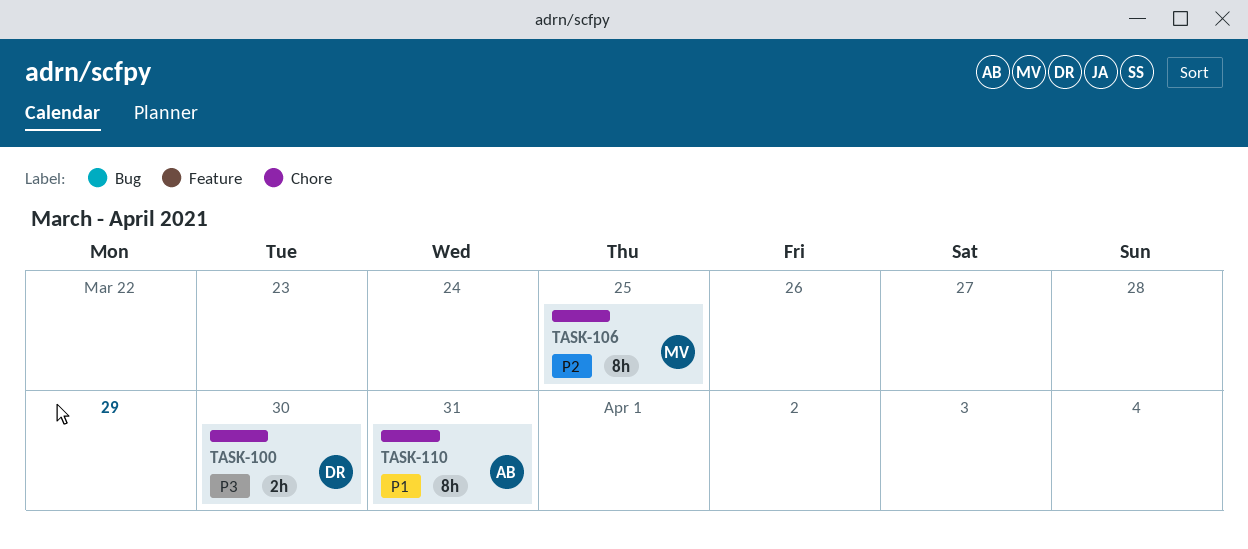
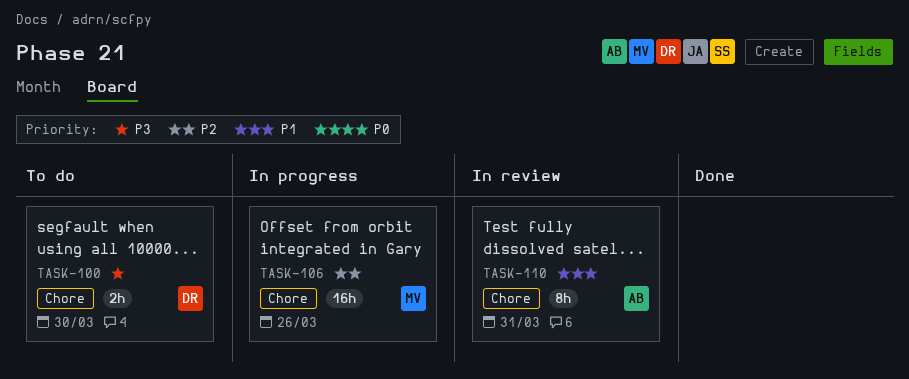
TASK-106, estimate: 8h -> 16h
TASK-106, due: Mar 25 -> Mar 26

